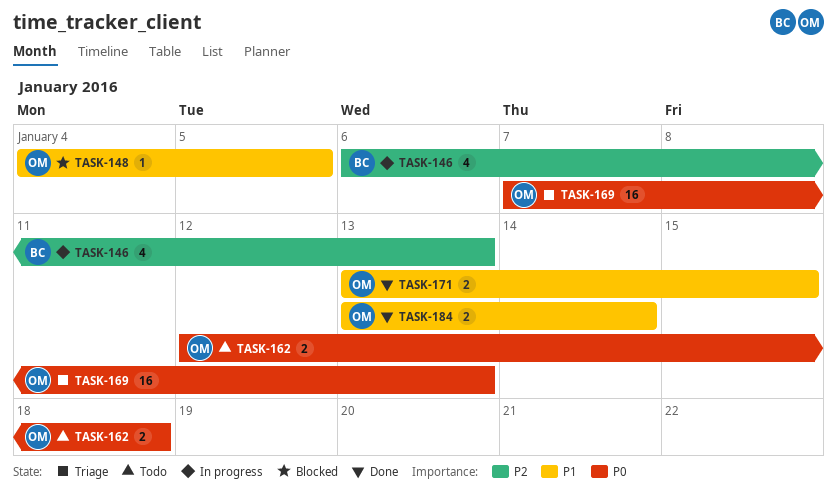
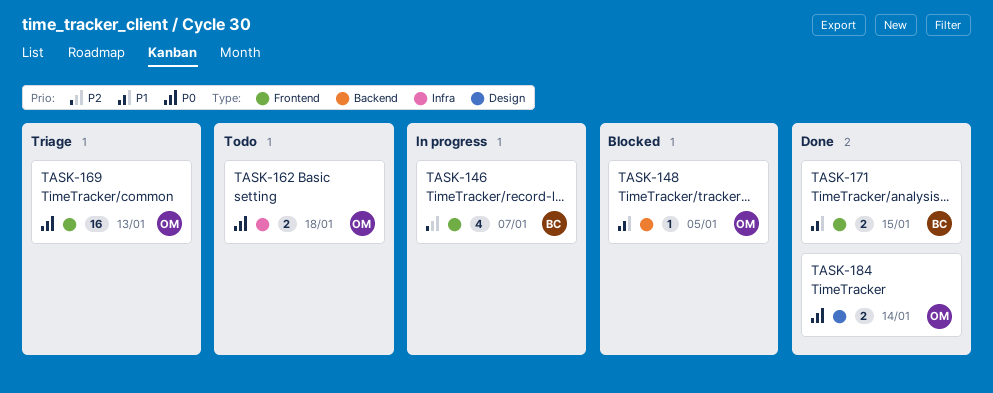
TASK-146, due: Jan 13 -> Jan 7
TASK-171, owner: OM -> BC
TASK-184, priority: P1 -> P0

